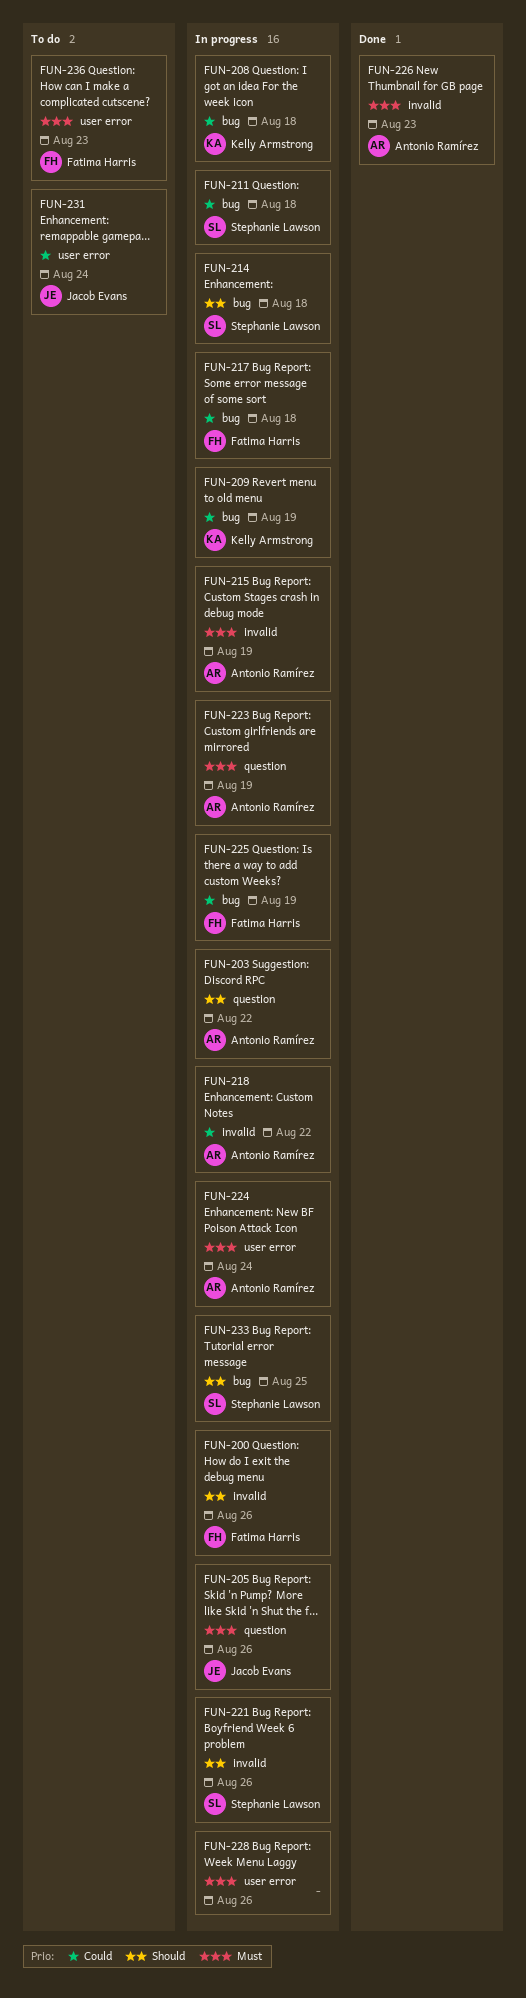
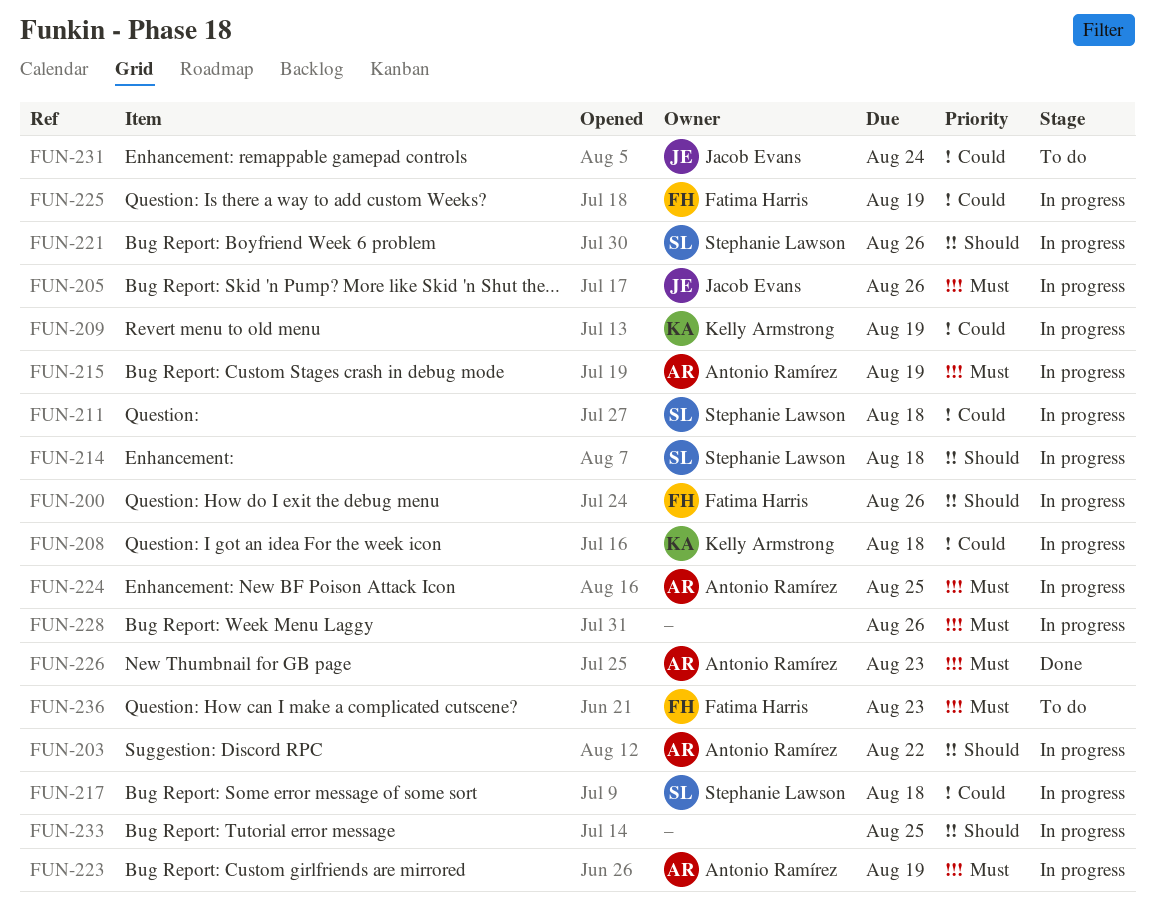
FUN-217, owner: Fatima Harris -> Stephanie Lawson
FUN-218: present -> none
FUN-224, due: Aug 24 -> Aug 25
FUN-233, owner: Stephanie Lawson -> none

